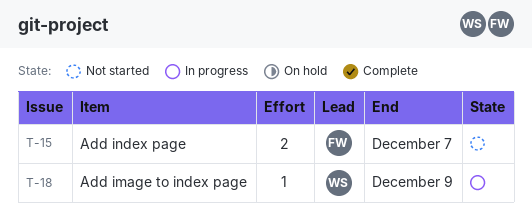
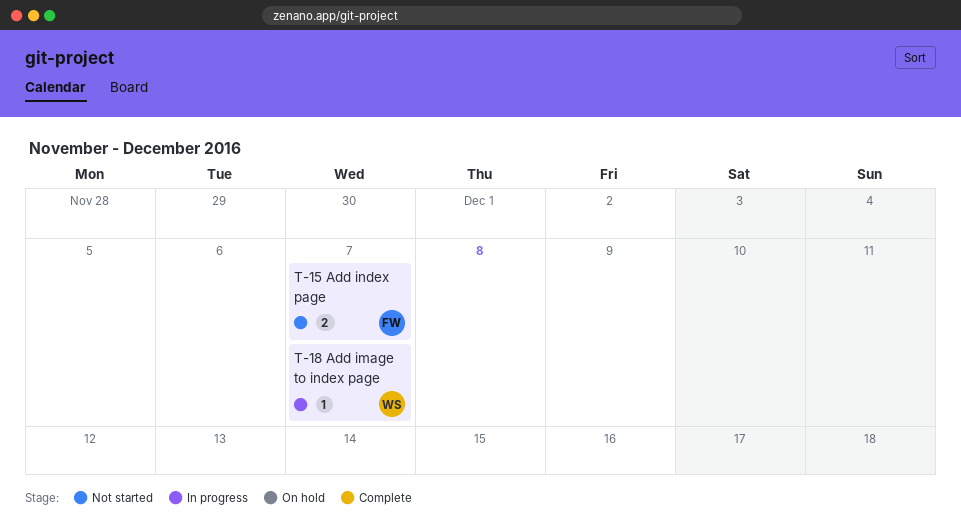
T-18, due: Dec 9 -> Dec 7

